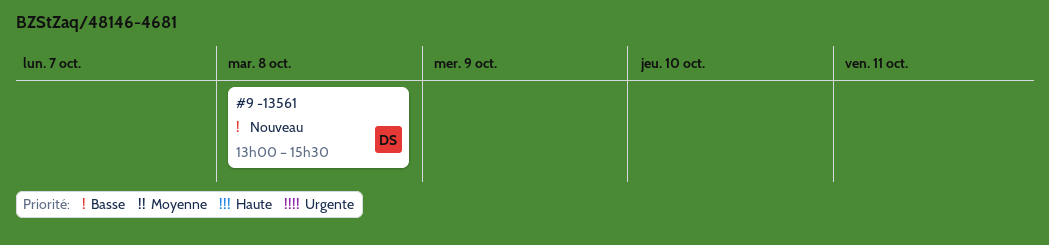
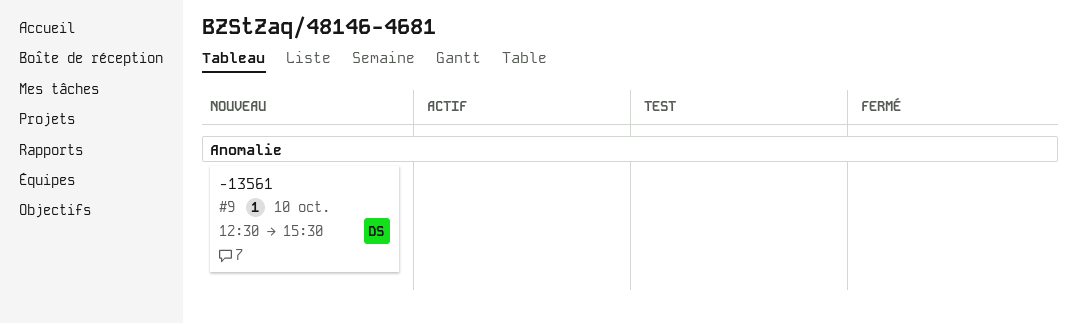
#9, day: Oct 8 -> Oct 10
#9, begins: 13:00 -> 12:30

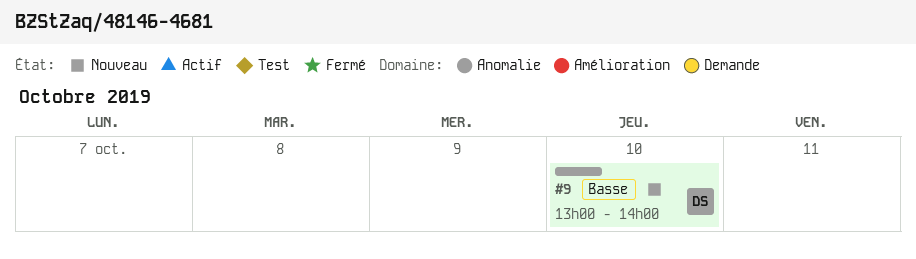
#9, begins: 12:30 -> 13:00
#9, ends: 15:30 -> 14:00

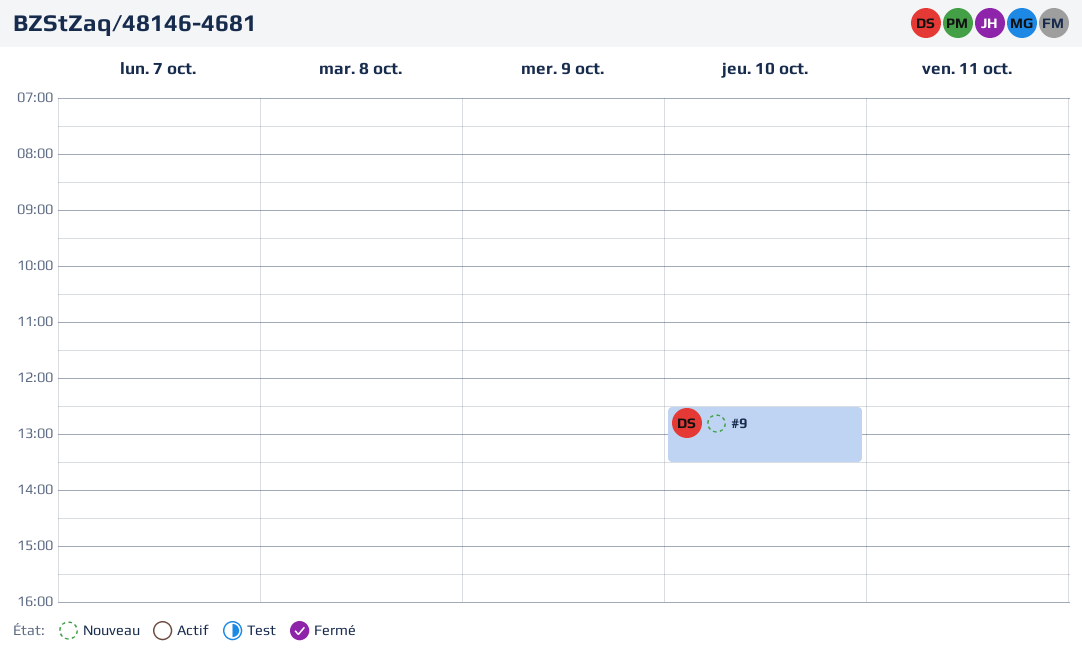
#9, begins: 13:00 -> 12:30
#9, ends: 14:00 -> 13:30

